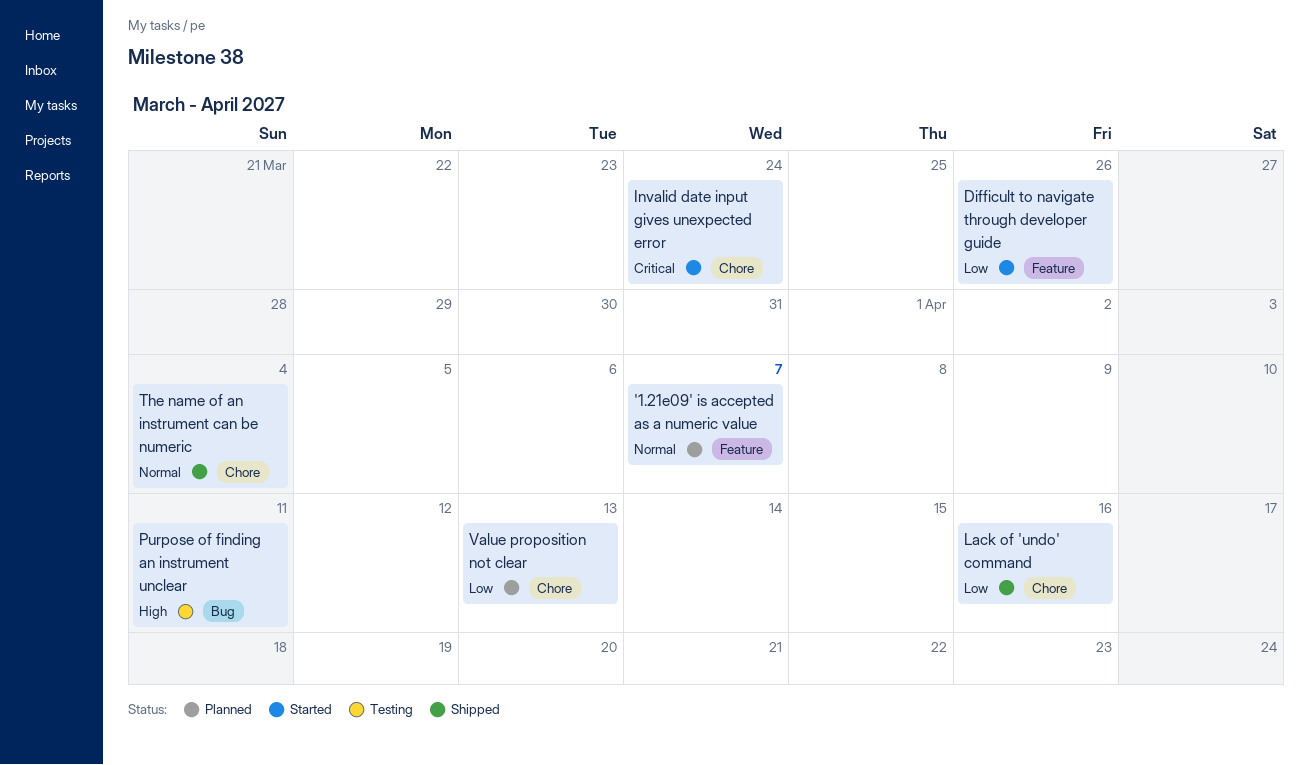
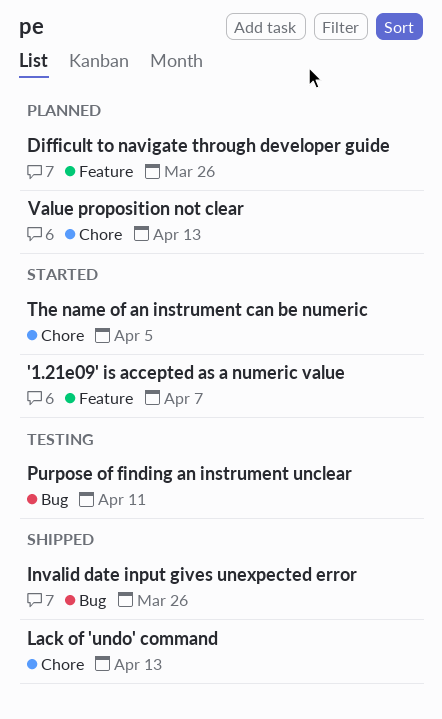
'1.21e09' is accepted as a numeric value, status: Planned -> Started
Difficult to navigate through developer guide, status: Started -> Planned
Invalid date input gives unexpected error, status: Started -> Shipped
Invalid date input gives unexpected error, label: Chore -> Bug
Invalid date input gives unexpected error, due: Mar 24 -> Mar 26
Lack of 'undo' command, due: Apr 16 -> Apr 13
The name of an instrument can be numeric, status: Shipped -> Started
The name of an instrument can be numeric, due: Apr 4 -> Apr 5

